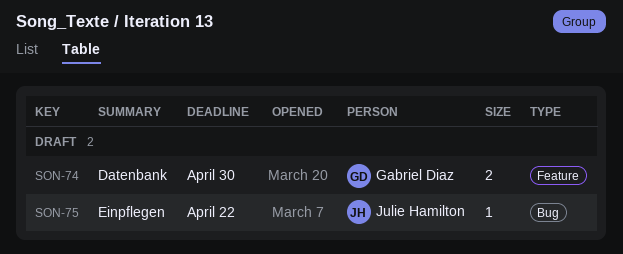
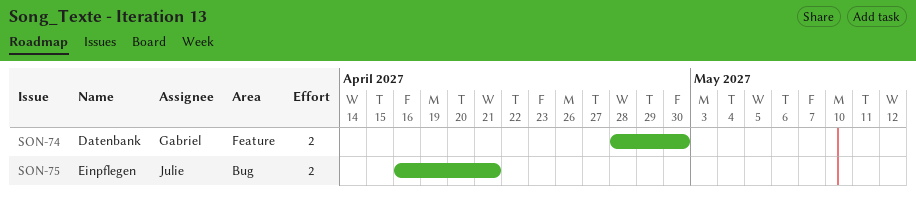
SON-75, estimate: 1 -> 2
SON-75, due: Apr 22 -> Apr 21

